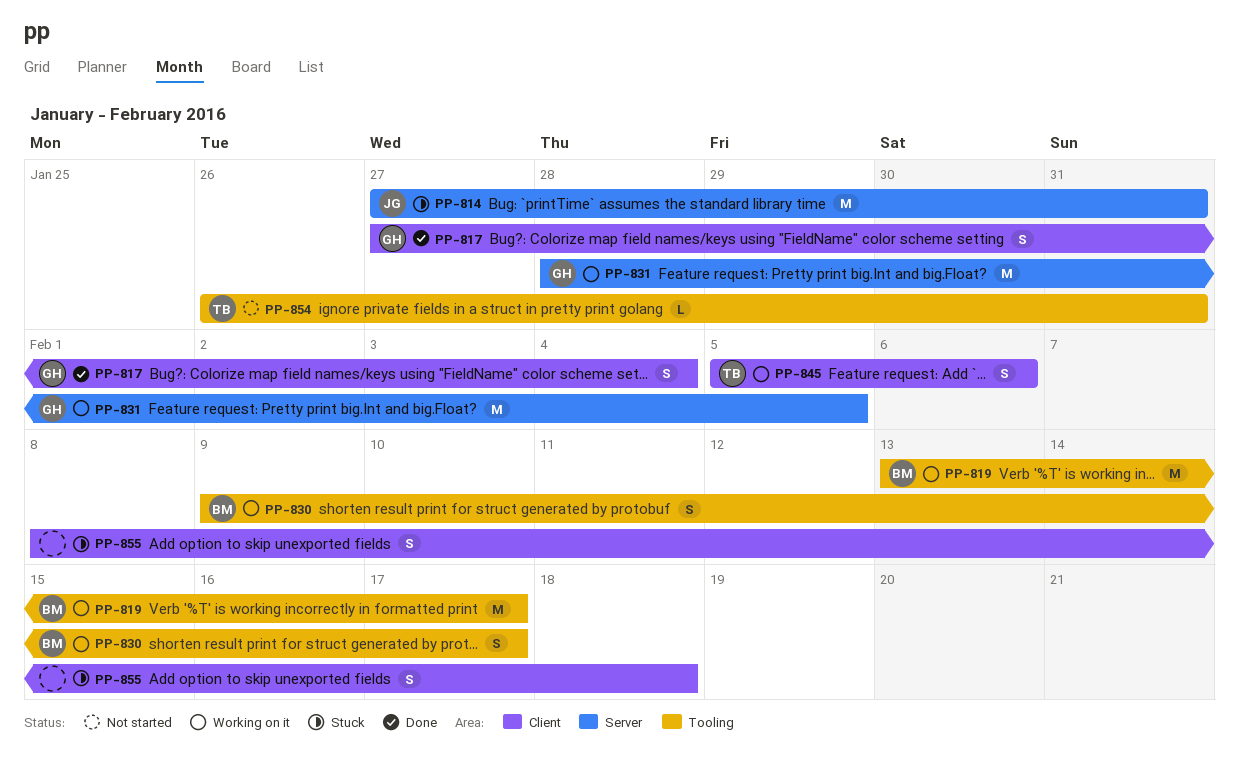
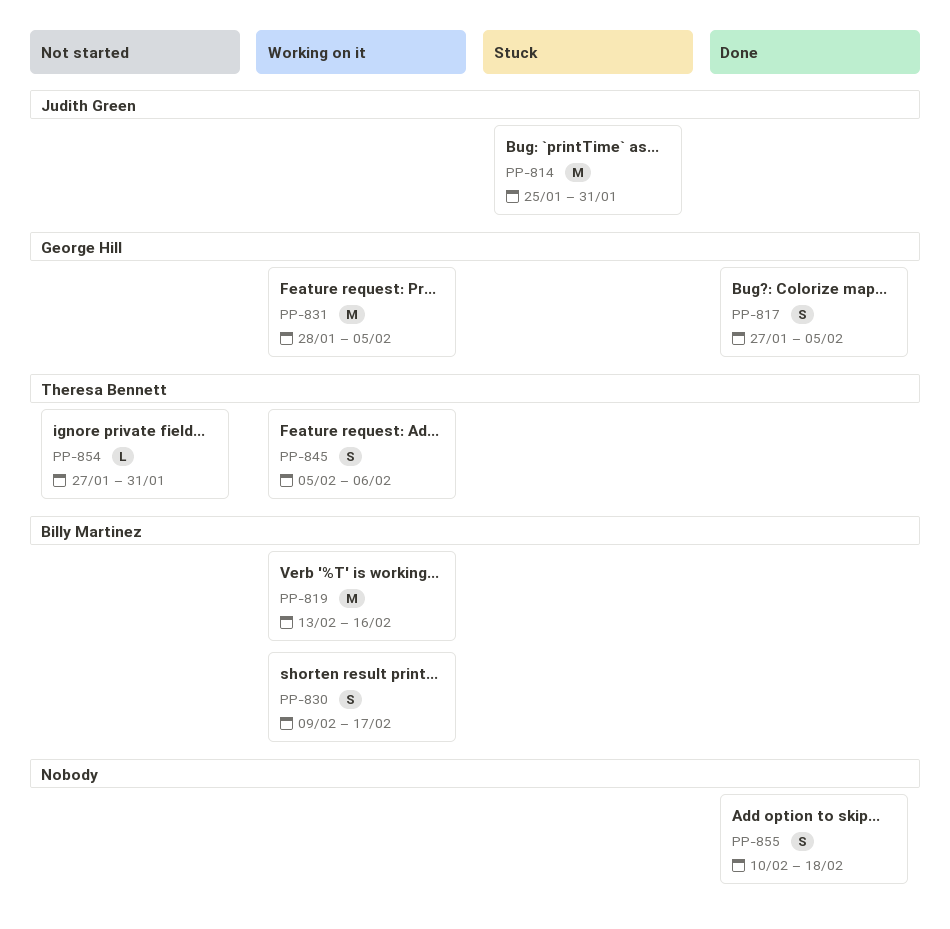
PP-814, start: Jan 27 -> Jan 25
PP-817, due: Feb 4 -> Feb 5
PP-819, due: Feb 17 -> Feb 16
PP-854, start: Jan 26 -> Jan 27
PP-855, status: Stuck -> Done
PP-855, start: Feb 8 -> Feb 10

